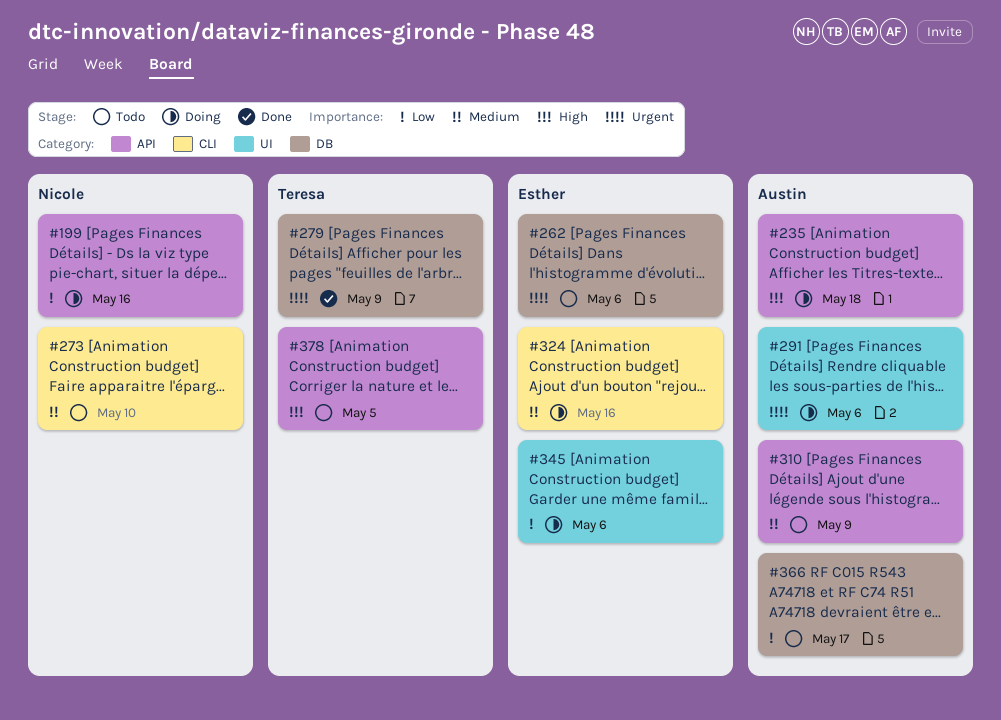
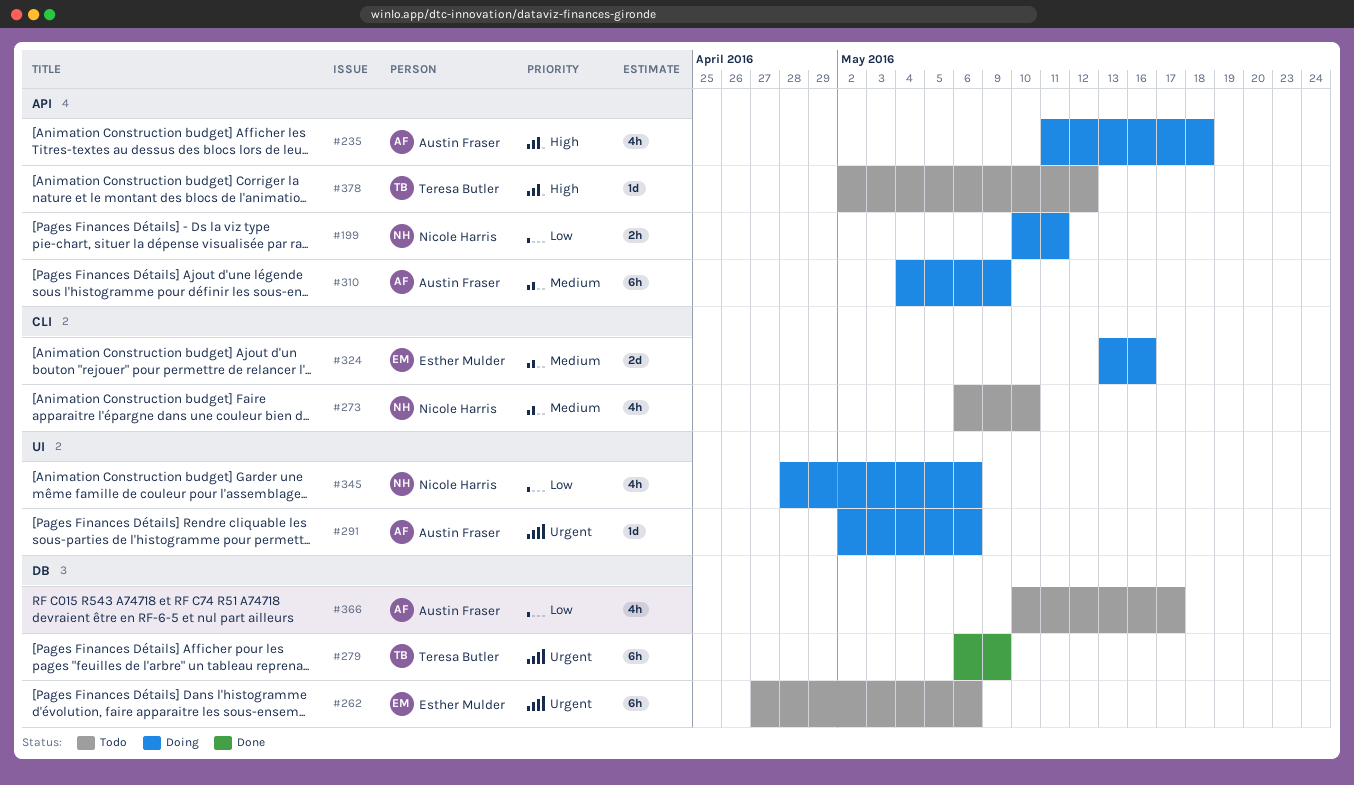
#199, due: May 16 -> May 11
#310, status: Todo -> Doing
#345, owner: Esther Mulder -> Nicole Harris
#378, due: May 5 -> May 12

